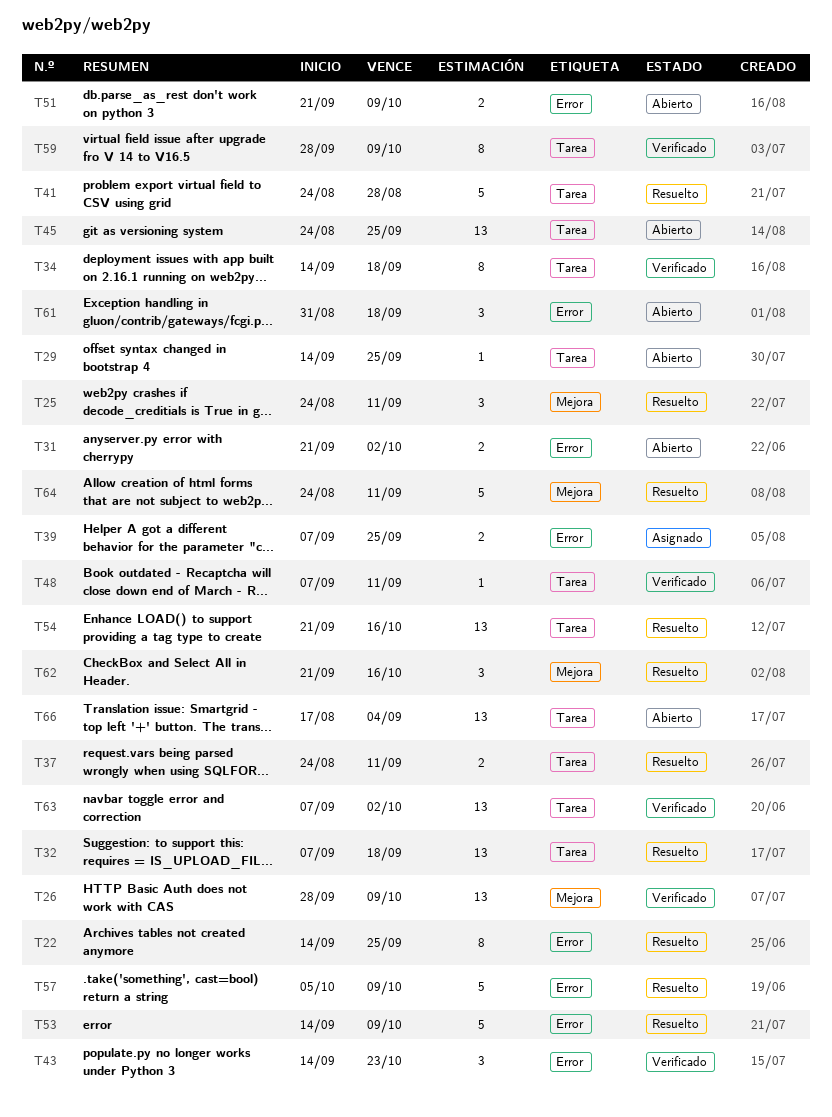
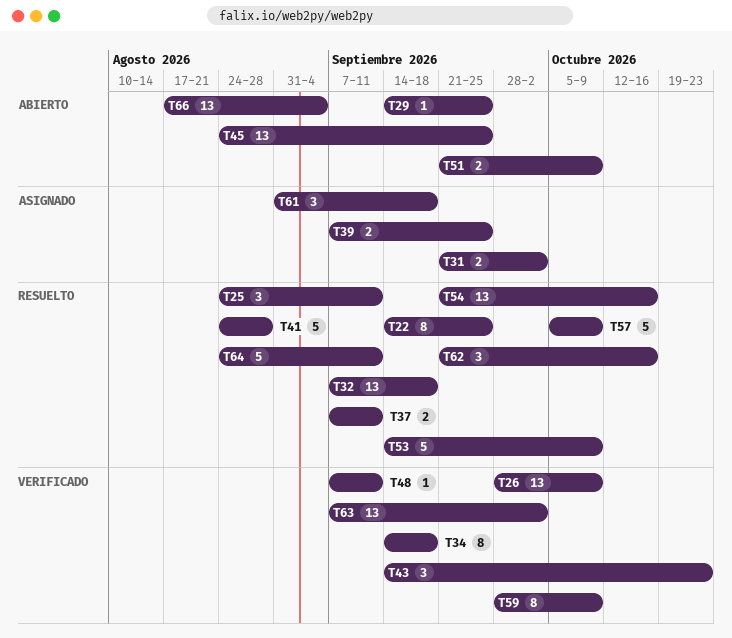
T31, status: Abierto -> Asignado
T37, start: Aug 24 -> Sep 7
T61, status: Abierto -> Asignado

